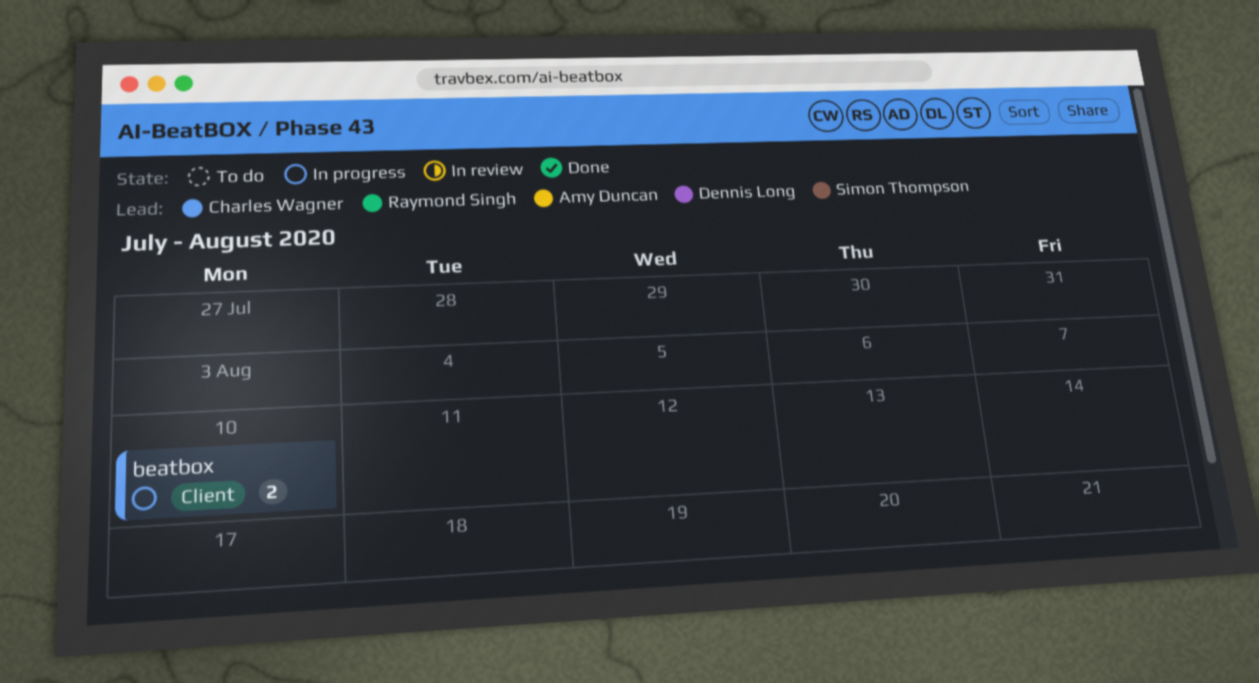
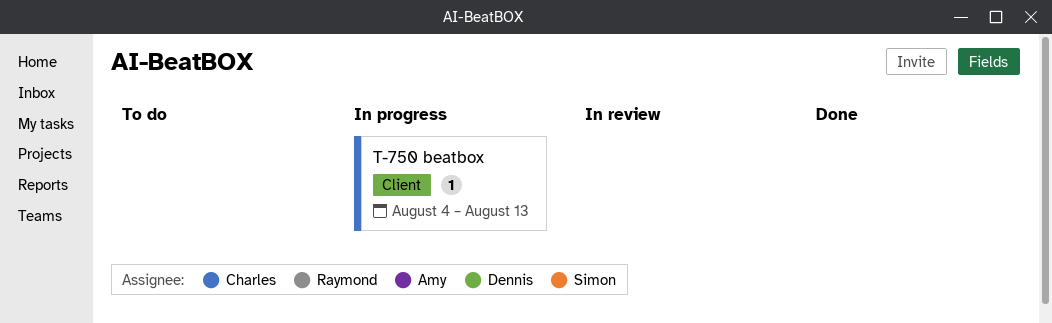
beatbox, estimate: 2 -> 1
beatbox, due: Aug 10 -> Aug 13

